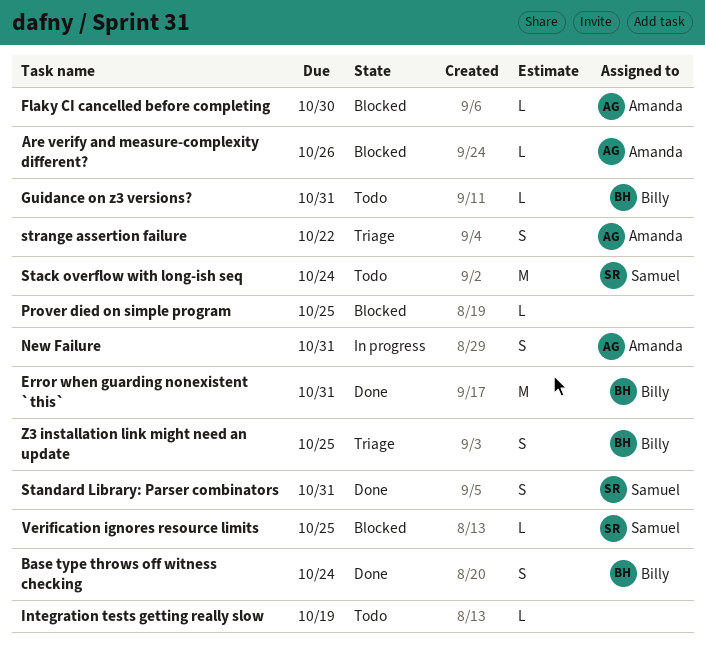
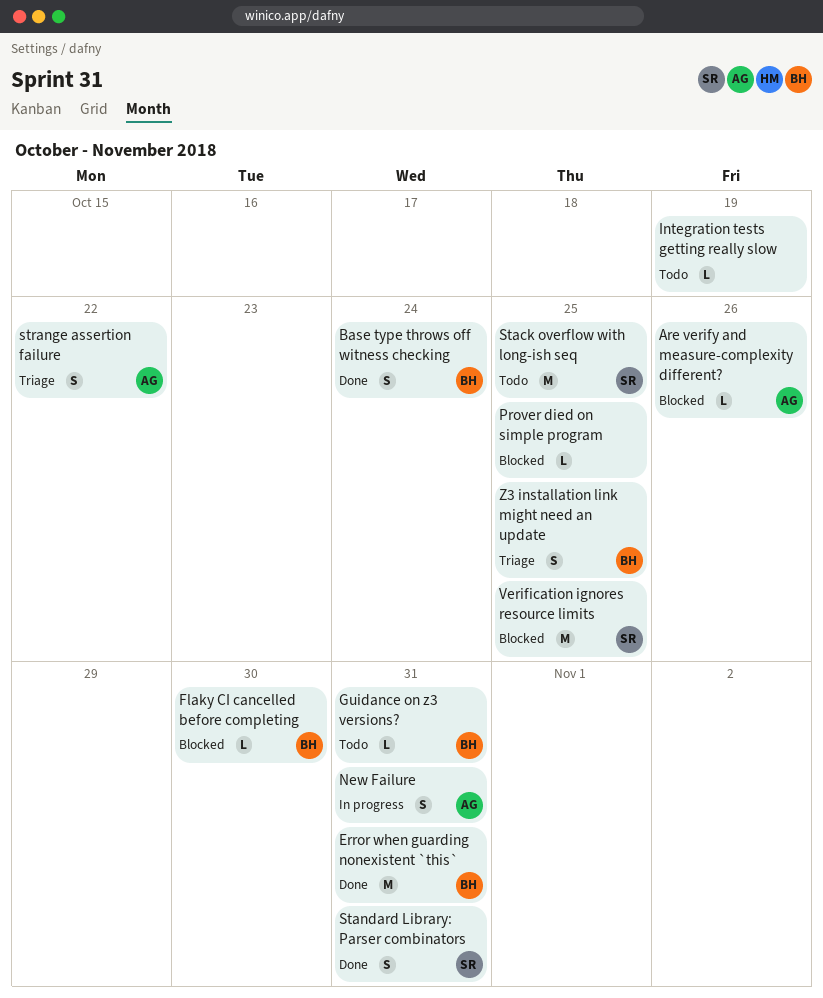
Flaky CI cancelled before completing, owner: Amanda -> Billy
Stack overflow with long-ish seq, due: Oct 24 -> Oct 25
Verification ignores resource limits, estimate: L -> M

